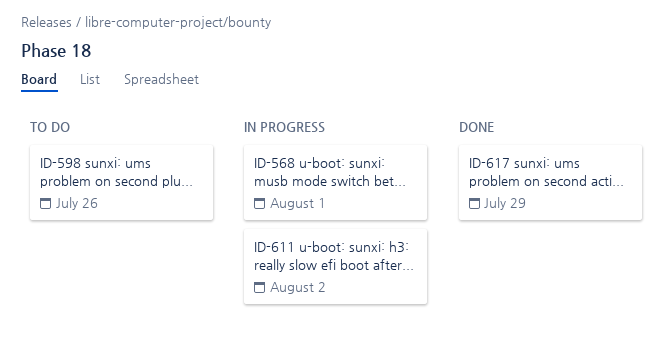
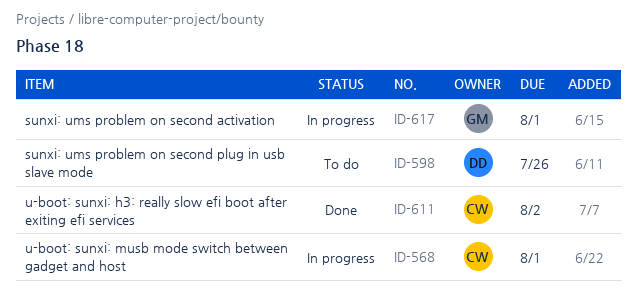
ID-611, status: In progress -> Done
ID-617, status: Done -> In progress
ID-617, due: Jul 29 -> Aug 1

